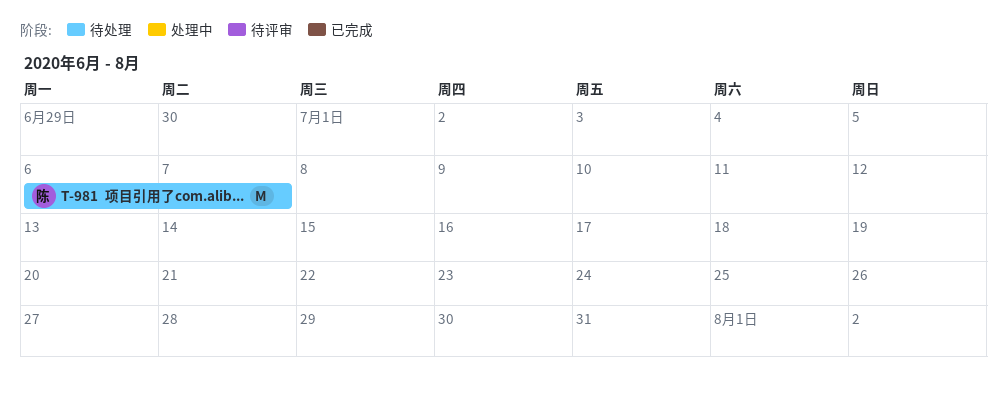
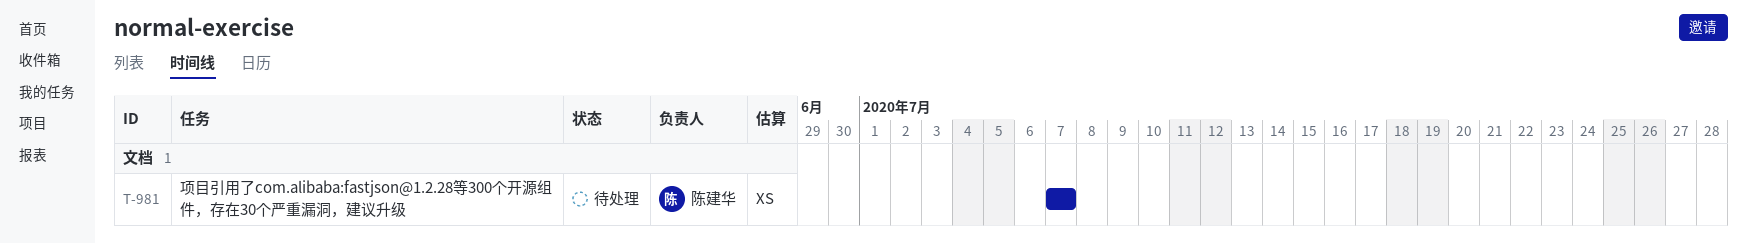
T-981, estimate: M -> XS
T-981, start: Jul 6 -> Jul 7

